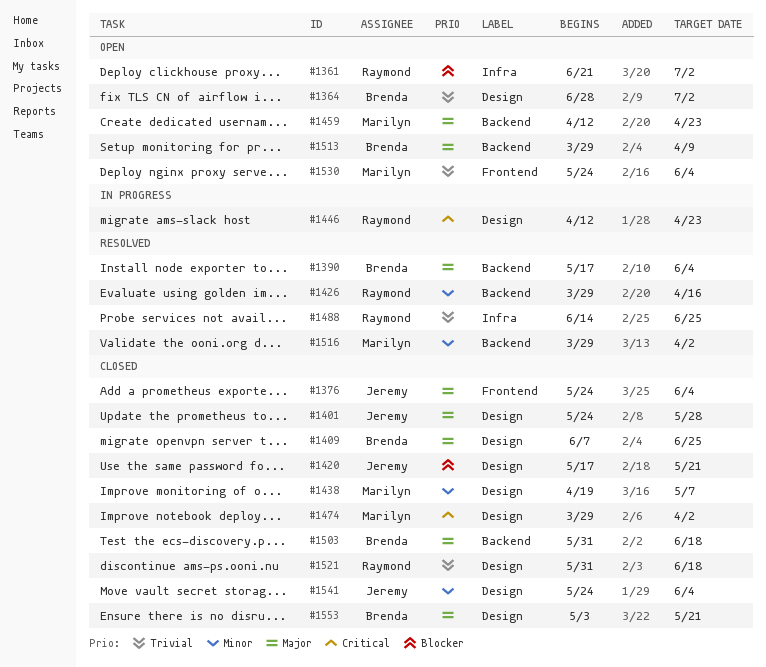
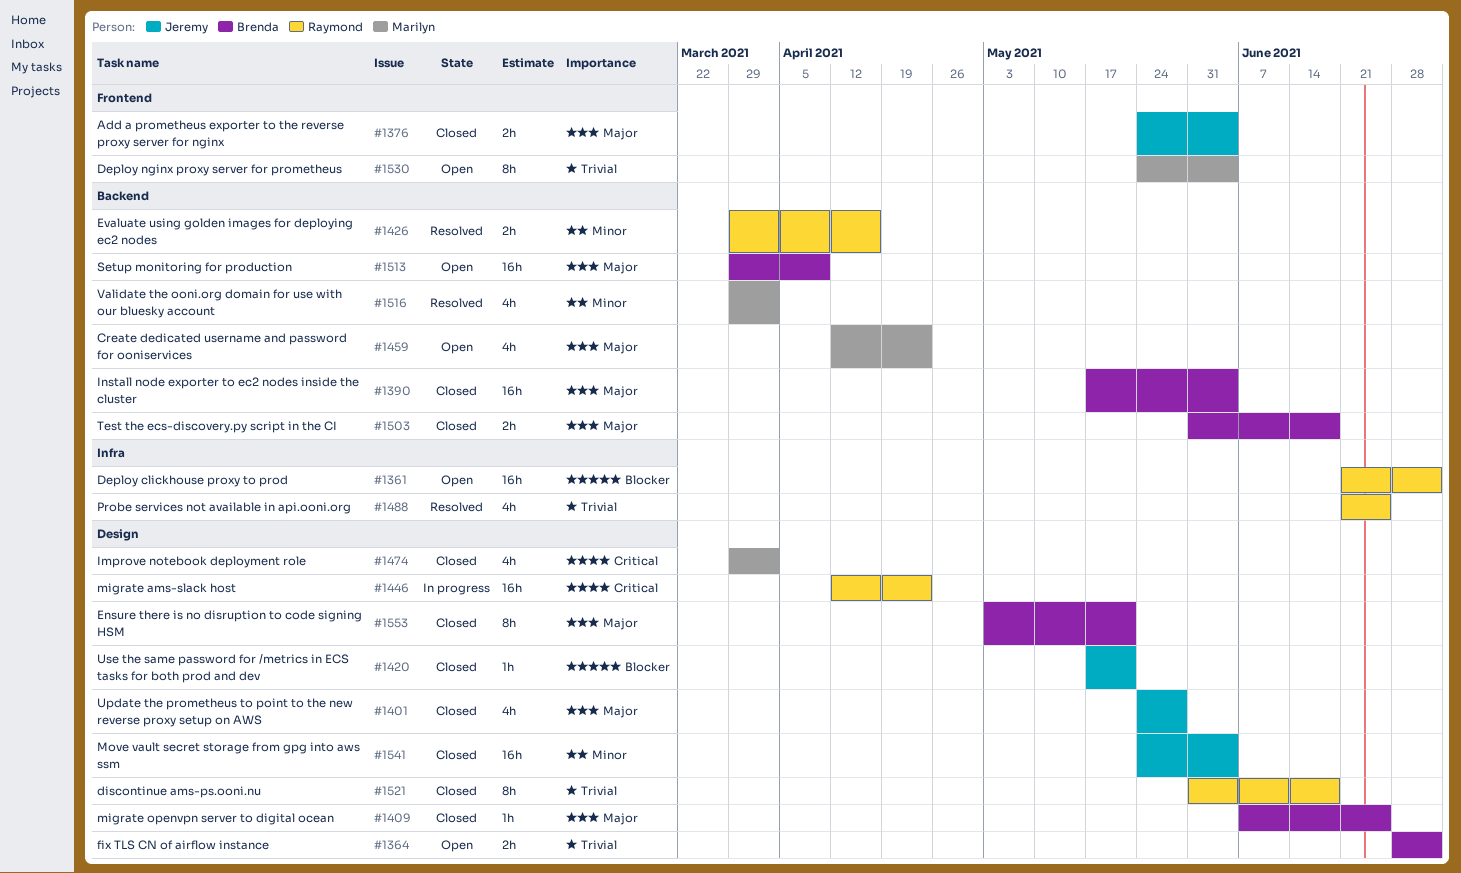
#1390, status: Resolved -> Closed
#1438: present -> none
#1488, start: Jun 14 -> Jun 21

